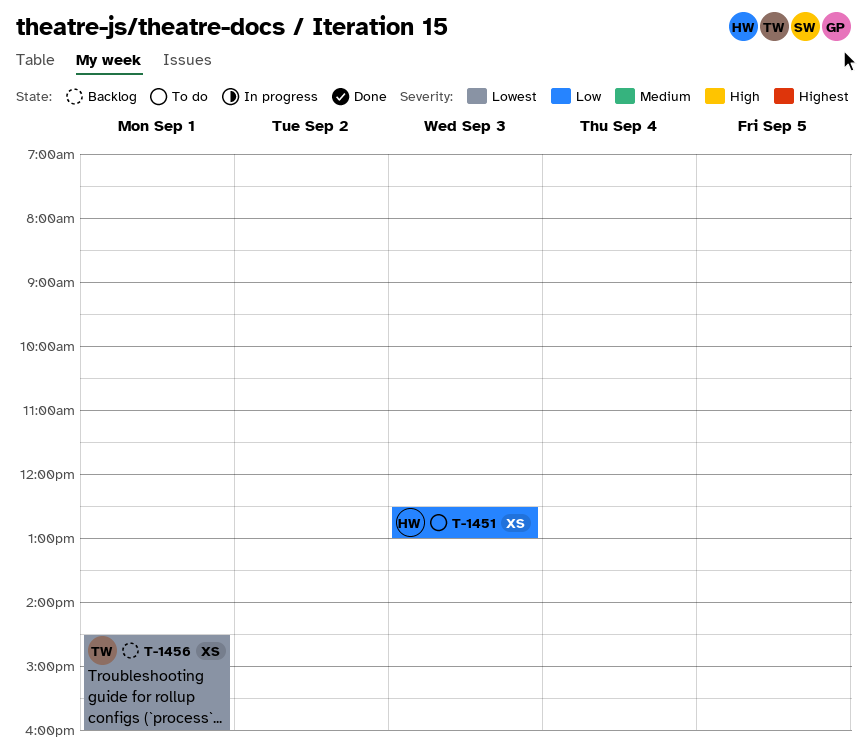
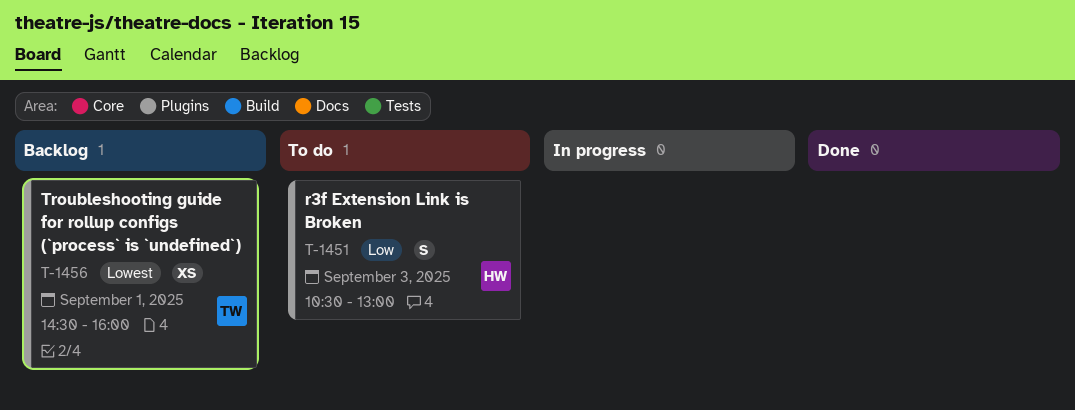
T-1451, estimate: XS -> S
T-1451, begins: 12:30 -> 10:30

